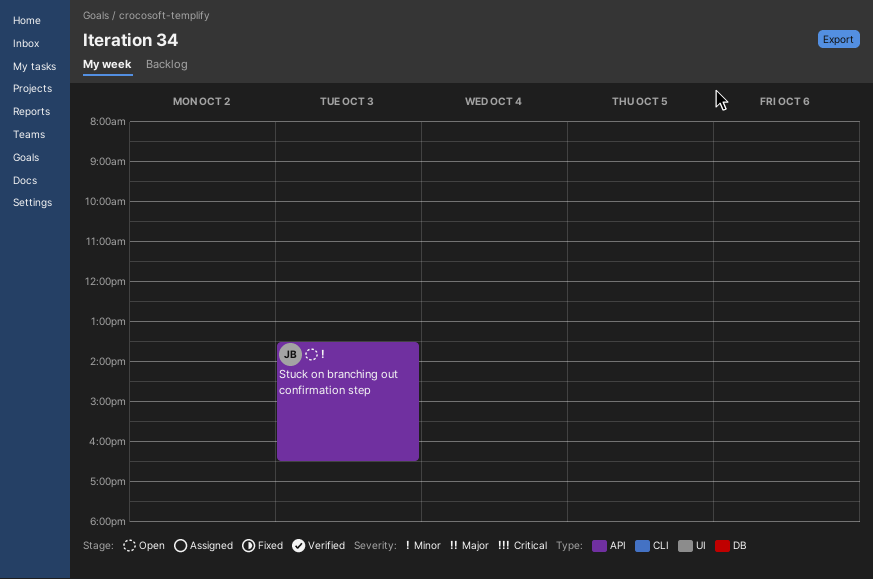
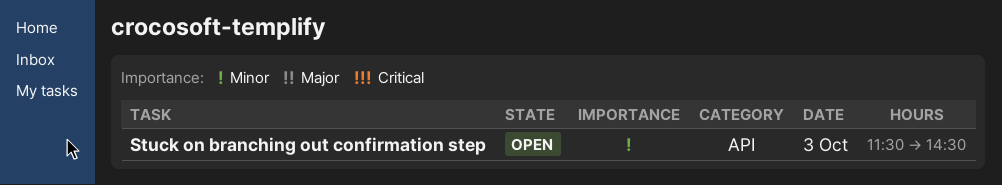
Stuck on branching out confirmation step, begins: 13:30 -> 11:30
Stuck on branching out confirmation step, ends: 16:30 -> 14:30

